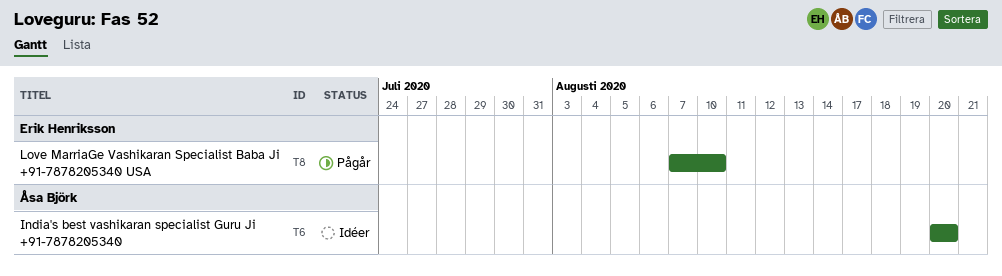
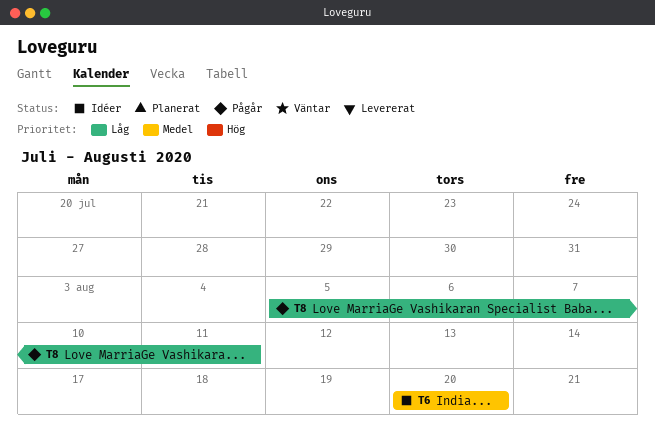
T8, start: Aug 7 -> Aug 5
T8, due: Aug 10 -> Aug 11

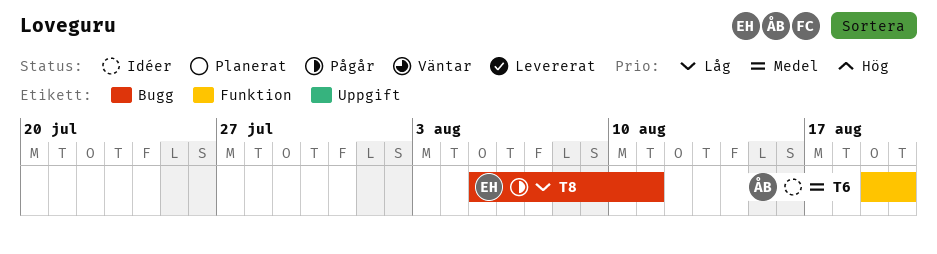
T6, start: Aug 20 -> Aug 19

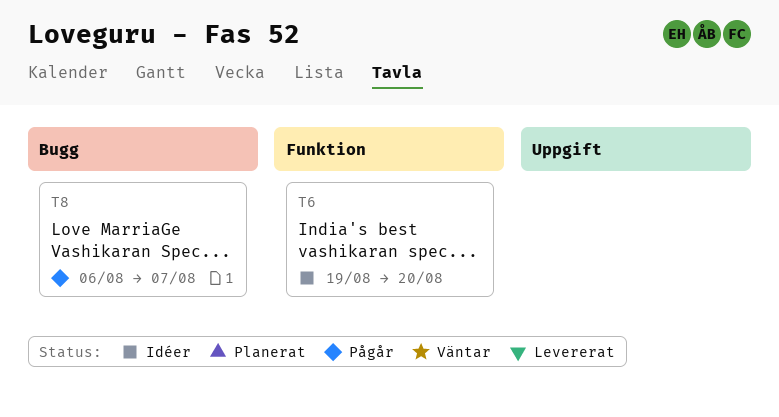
T8, start: Aug 5 -> Aug 6
T8, due: Aug 11 -> Aug 7

